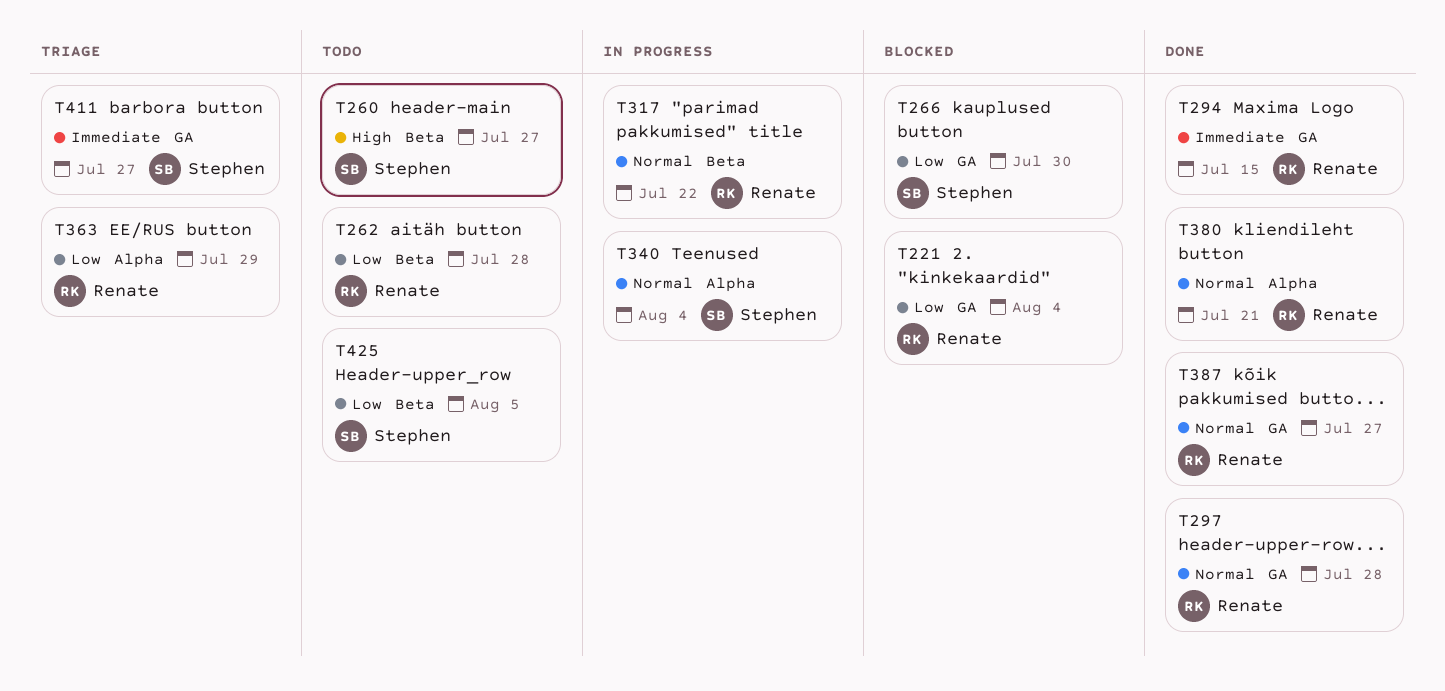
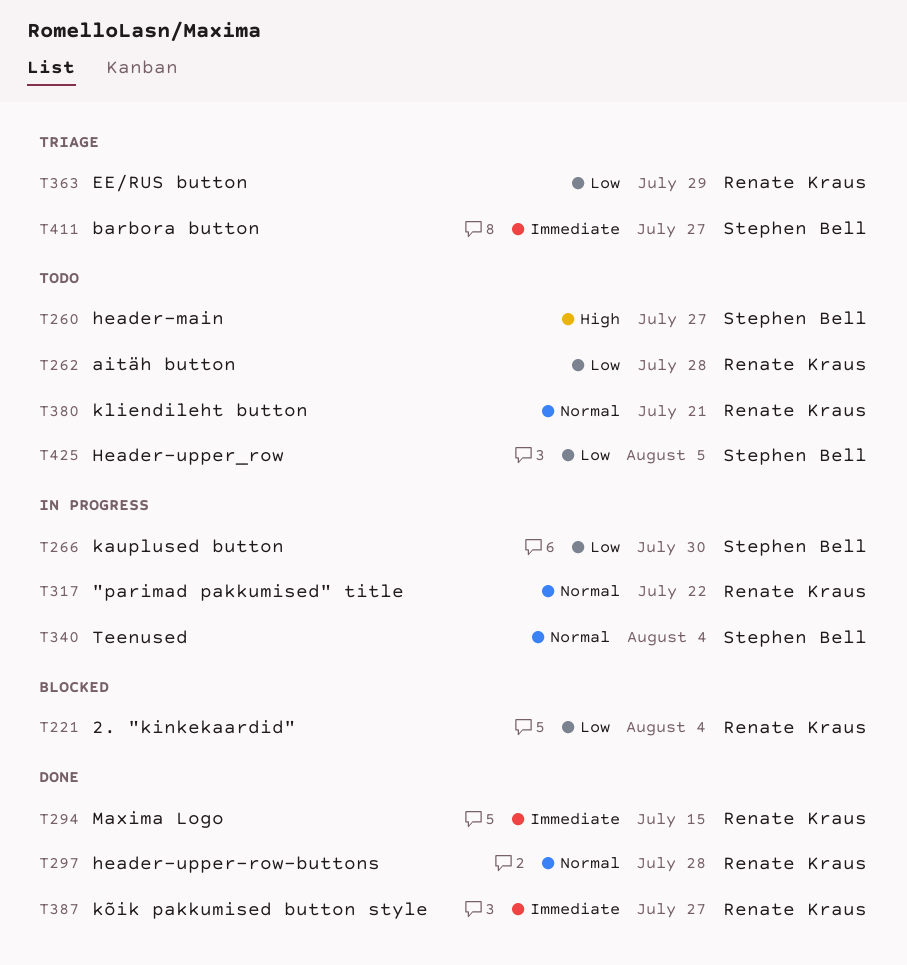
T266, status: Blocked -> In progress
T380, status: Done -> Todo
T387, priority: Normal -> Immediate

